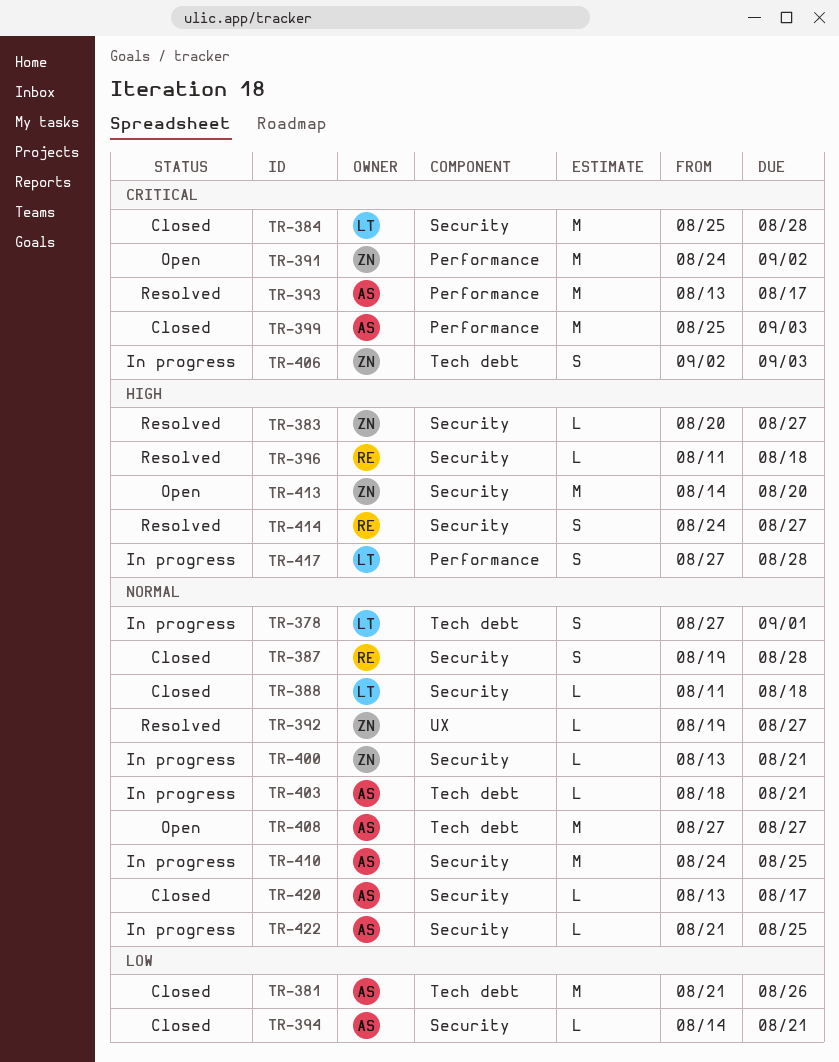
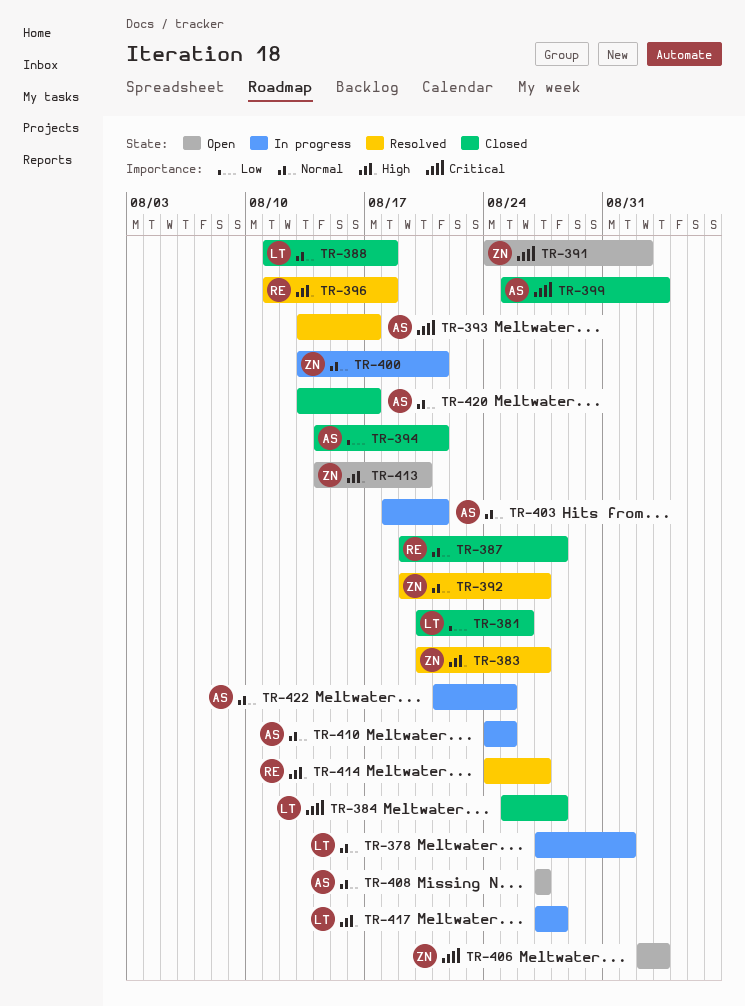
TR-381, owner: AS -> LT
TR-381, start: Aug 21 -> Aug 20
TR-406, status: In progress -> Open

